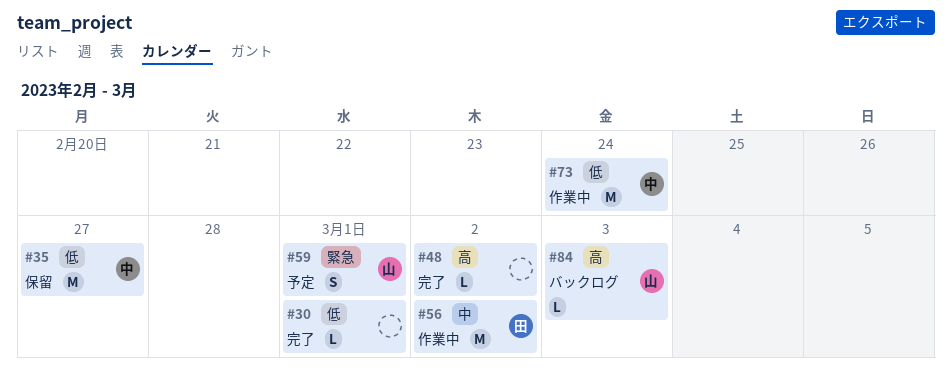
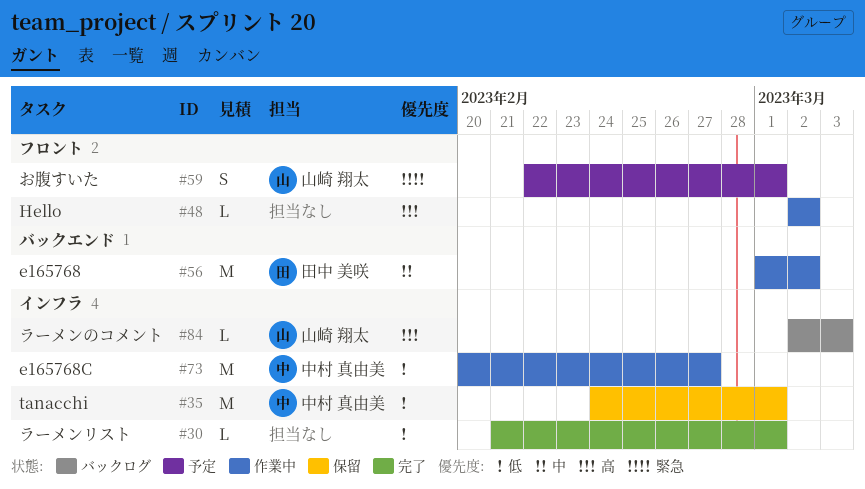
#35, due: Feb 27 -> Mar 1
#48, status: 完了 -> 作業中
#73, due: Feb 24 -> Feb 27

